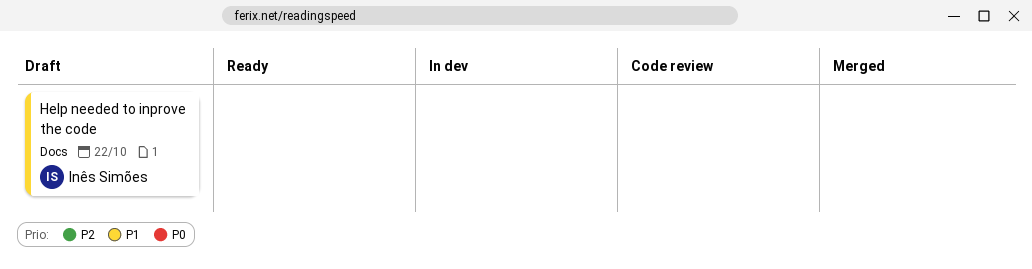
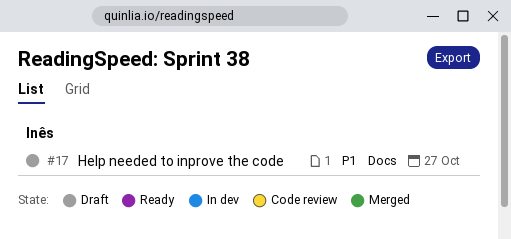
Help needed to inprove the code, due: Oct 22 -> Oct 27

